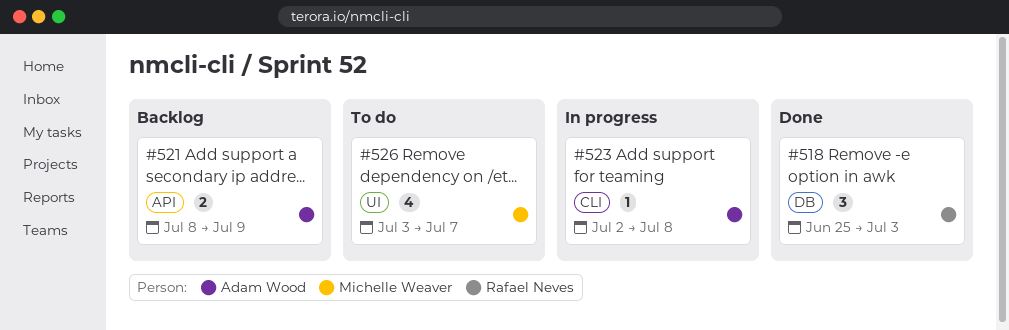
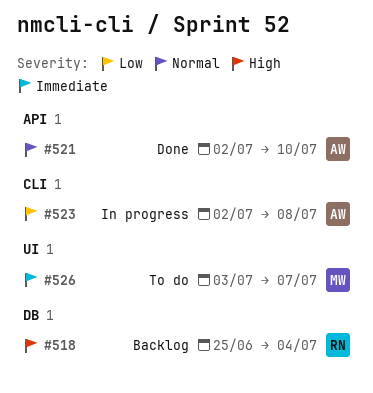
#518, status: Done -> Backlog
#518, due: Jul 3 -> Jul 4
#521, status: Backlog -> Done
#521, start: Jul 8 -> Jul 2
#521, due: Jul 9 -> Jul 10

